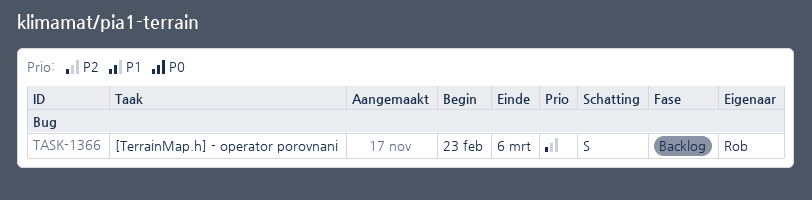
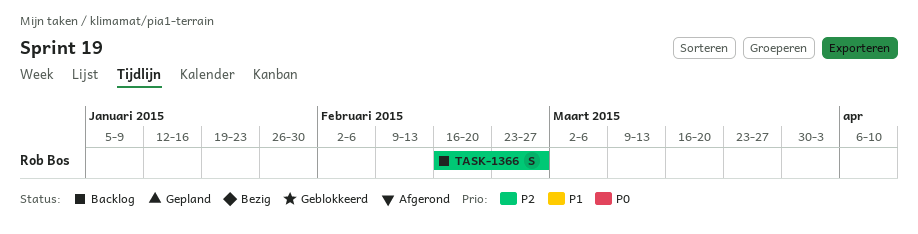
TASK-1366, start: Feb 23 -> Feb 16
TASK-1366, due: Mar 6 -> Feb 27

